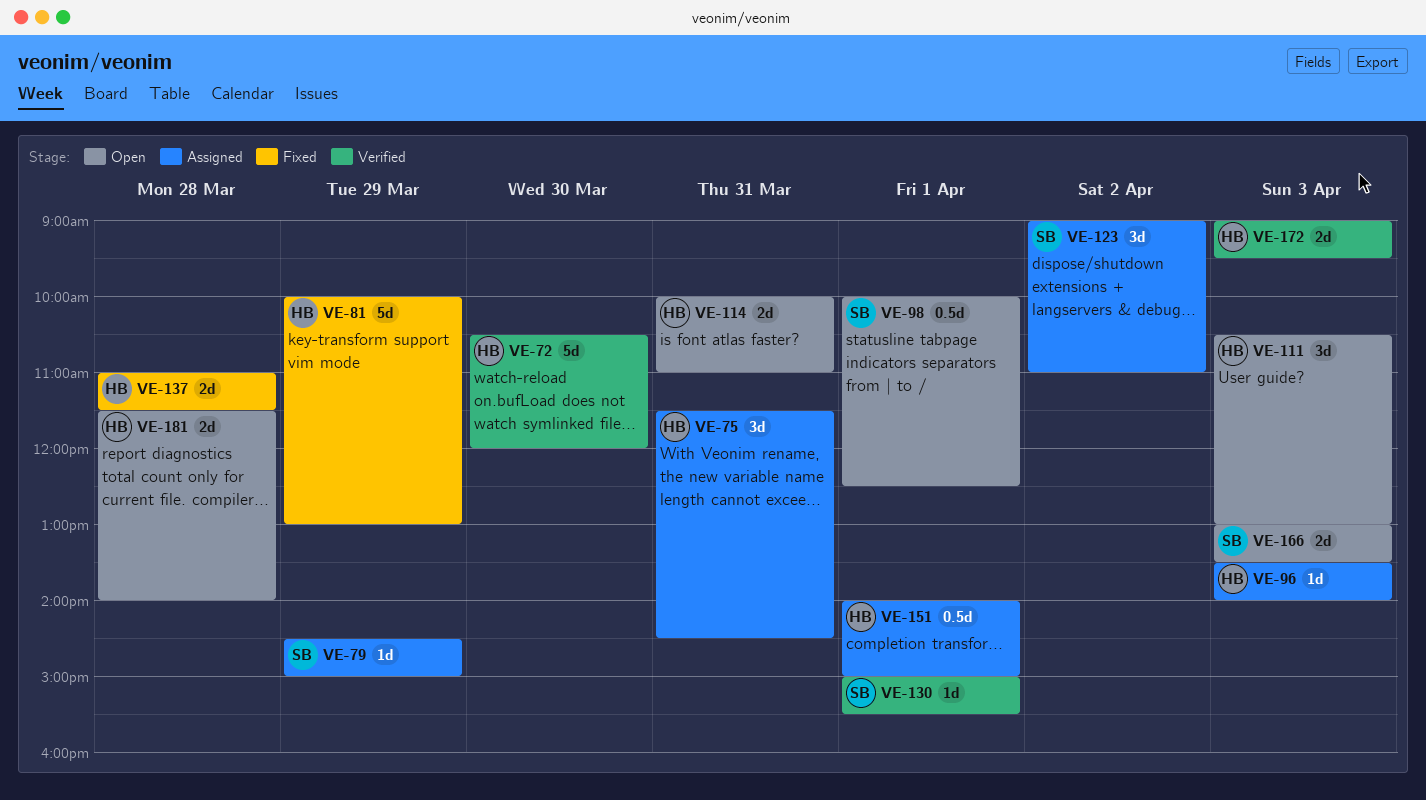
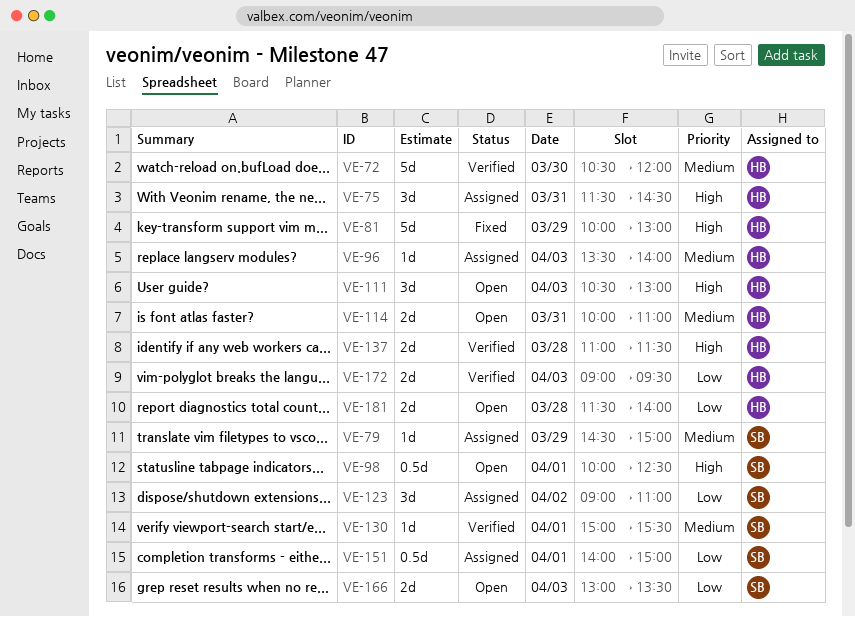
VE-137, status: Fixed -> Verified
VE-151, owner: HB -> SB

